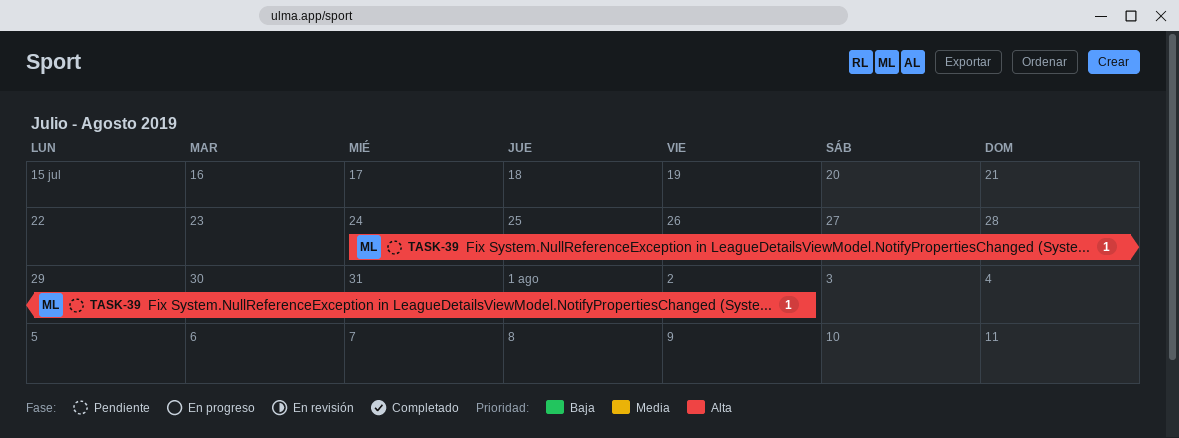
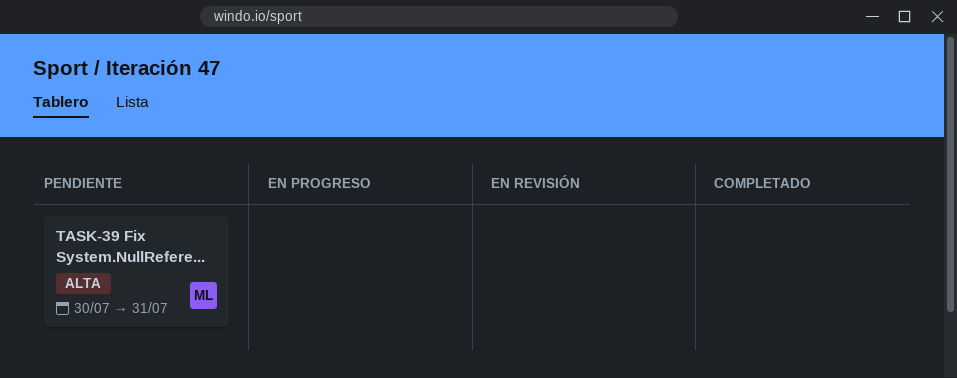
TASK-39, start: Jul 24 -> Jul 30
TASK-39, due: Aug 2 -> Jul 31

